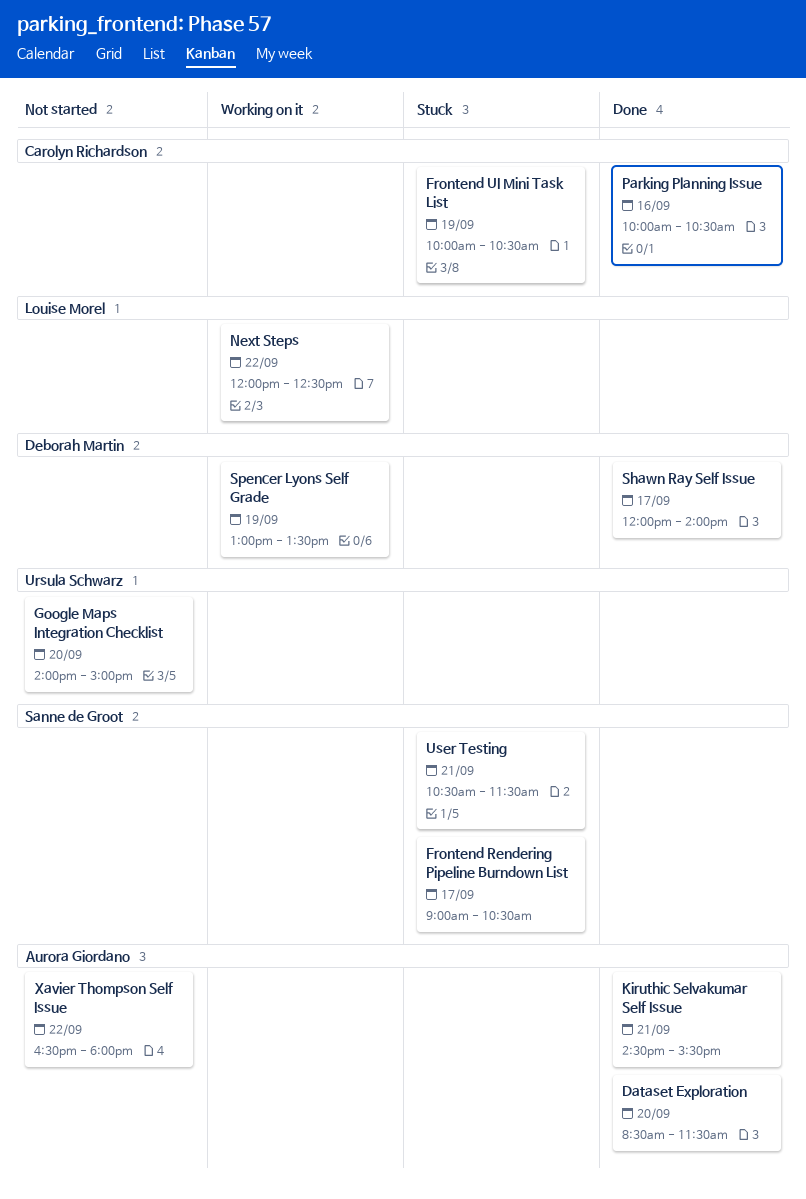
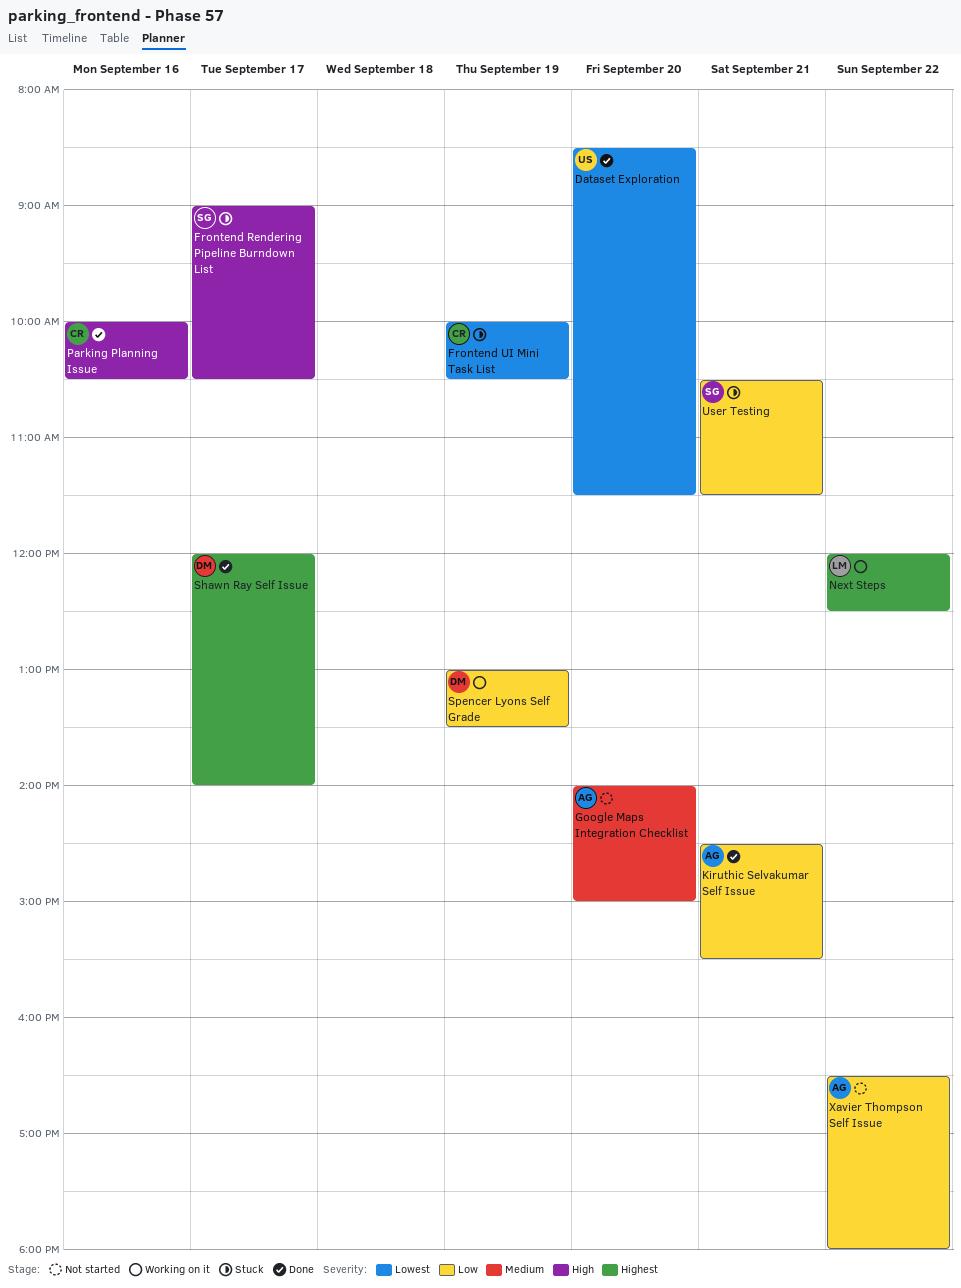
Dataset Exploration, owner: Aurora Giordano -> Ursula Schwarz
Google Maps Integration Checklist, owner: Ursula Schwarz -> Aurora Giordano

